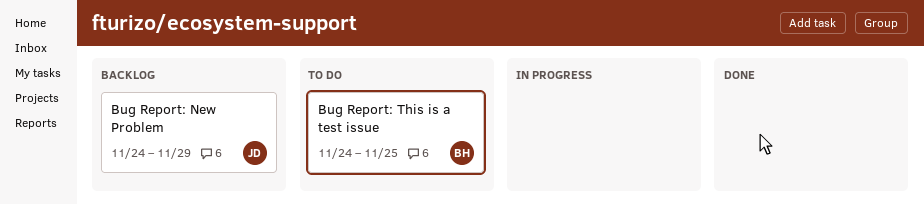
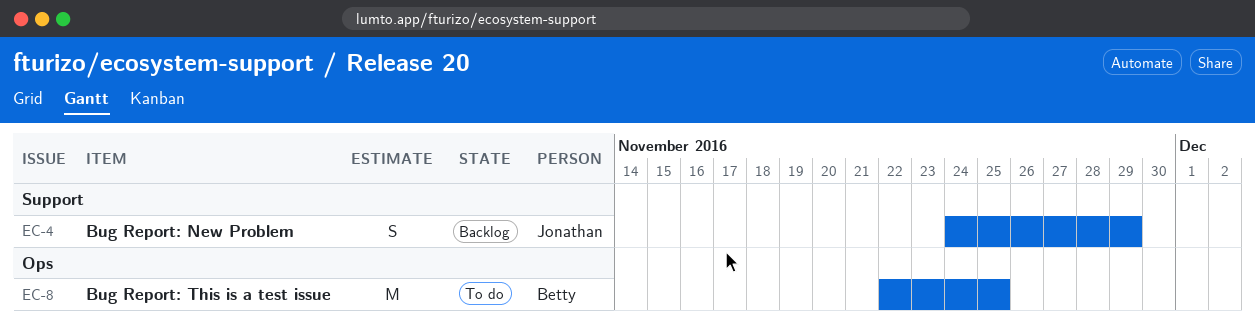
Bug Report: This is a test issue, start: Nov 24 -> Nov 22

